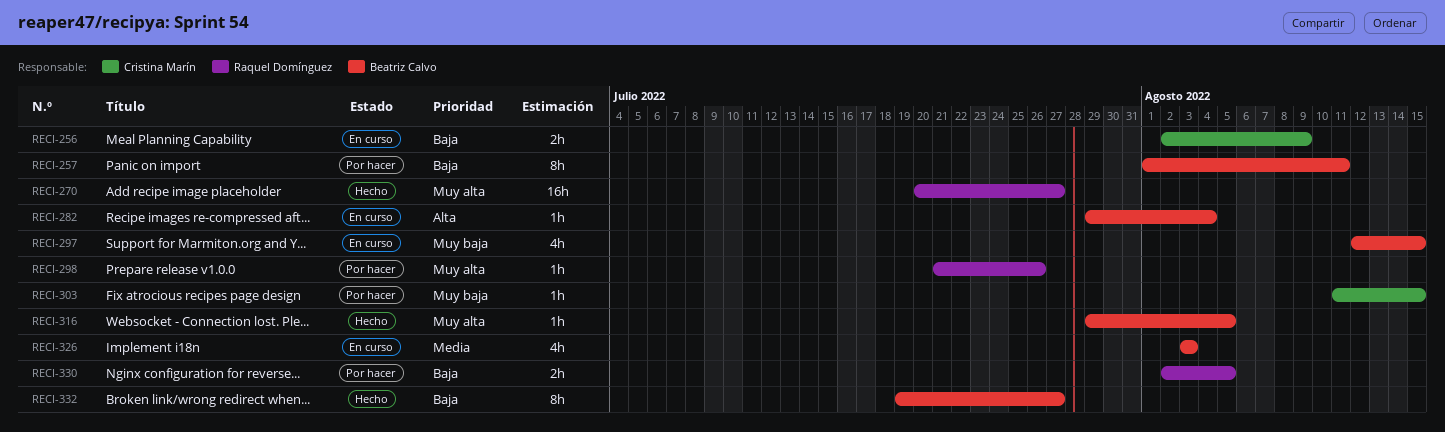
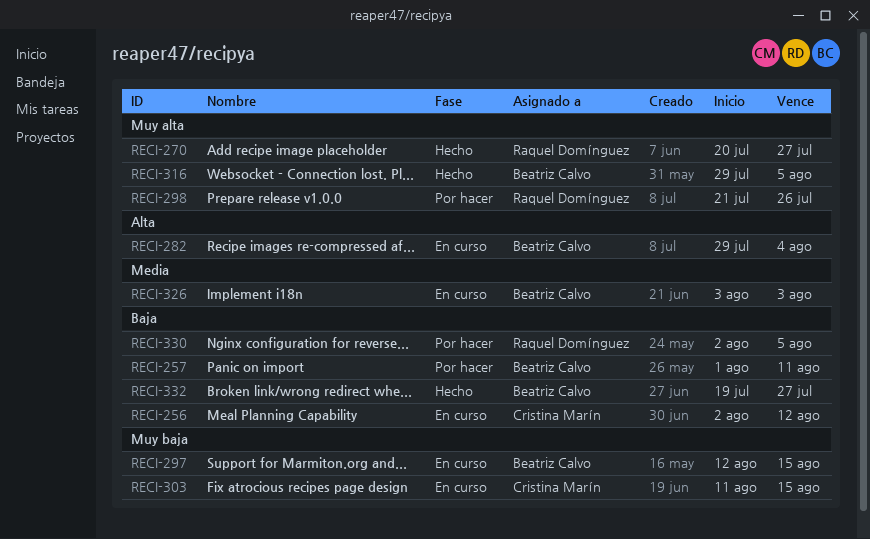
RECI-256, due: Aug 9 -> Aug 12
RECI-303, status: Por hacer -> En curso

